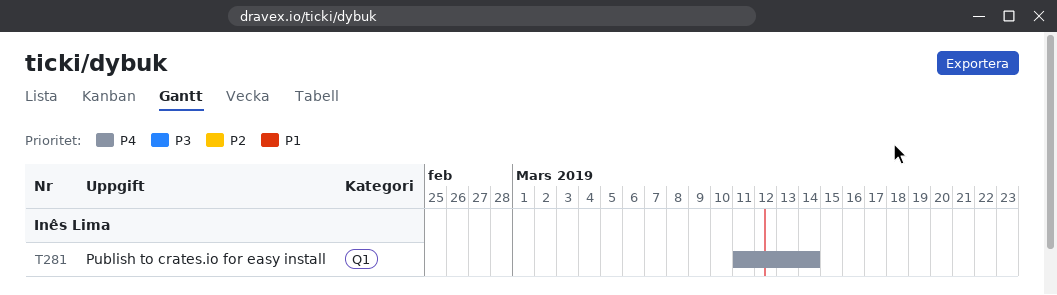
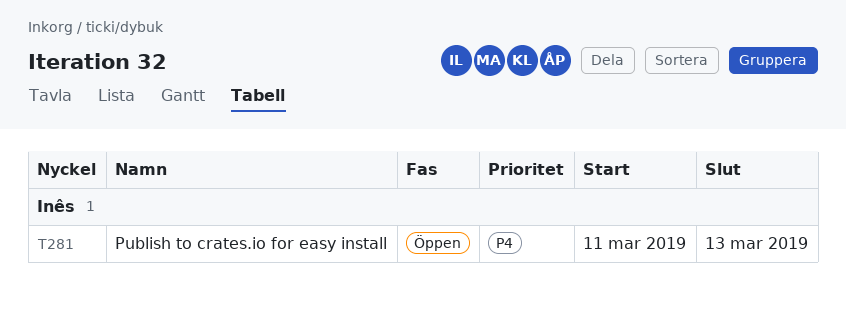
T281, due: Mar 14 -> Mar 13

